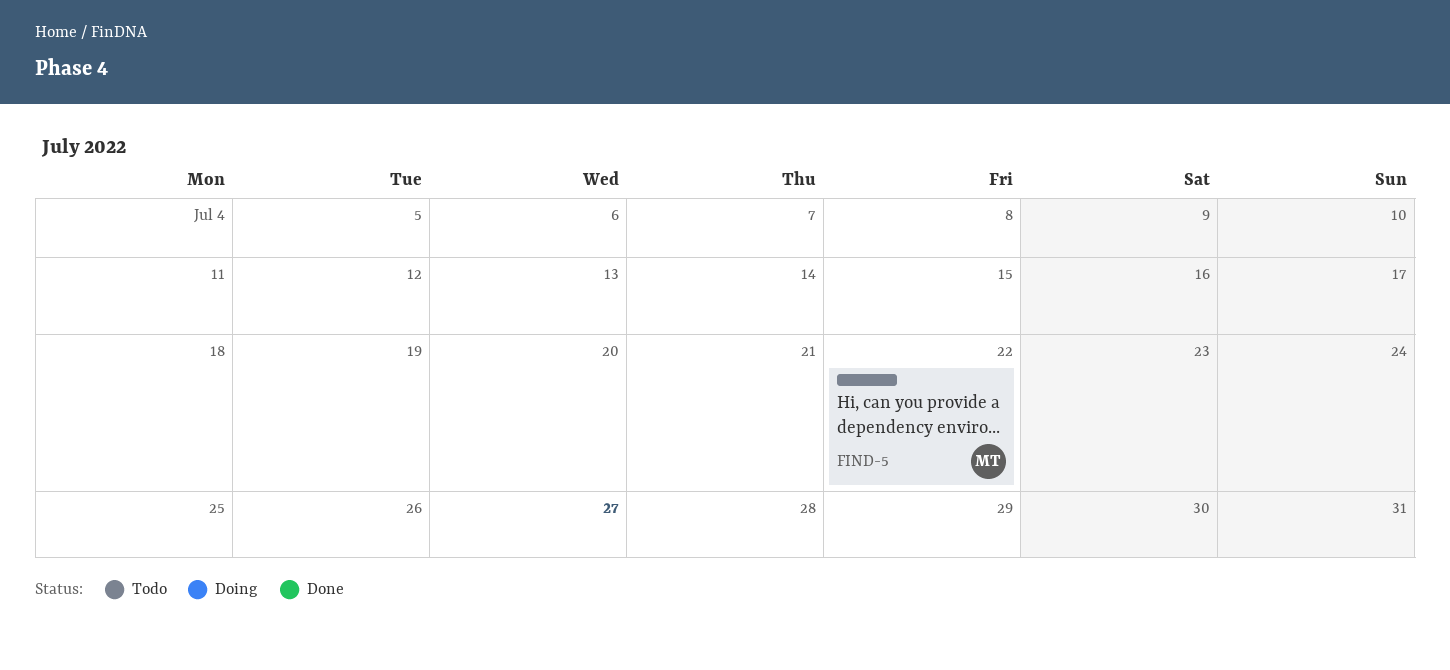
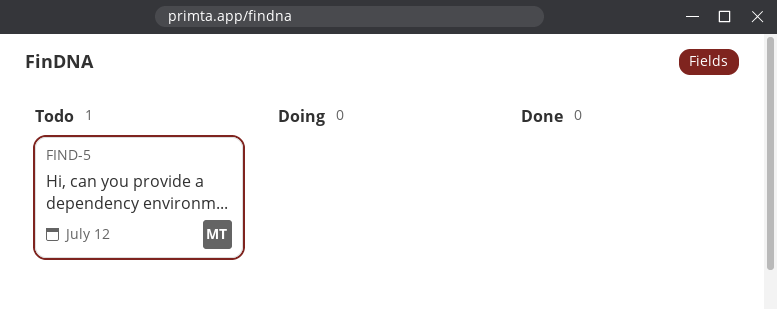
FIND-5, due: Jul 22 -> Jul 12

